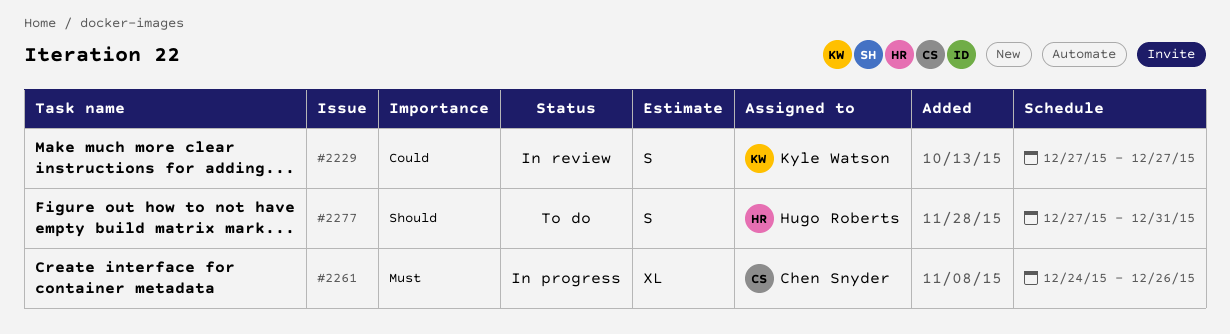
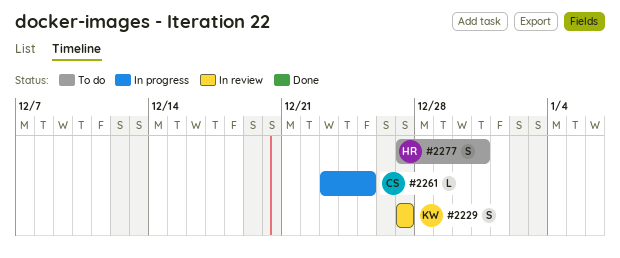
#2261, estimate: XL -> L
#2261, start: Dec 24 -> Dec 23
#2261, due: Dec 26 -> Dec 25

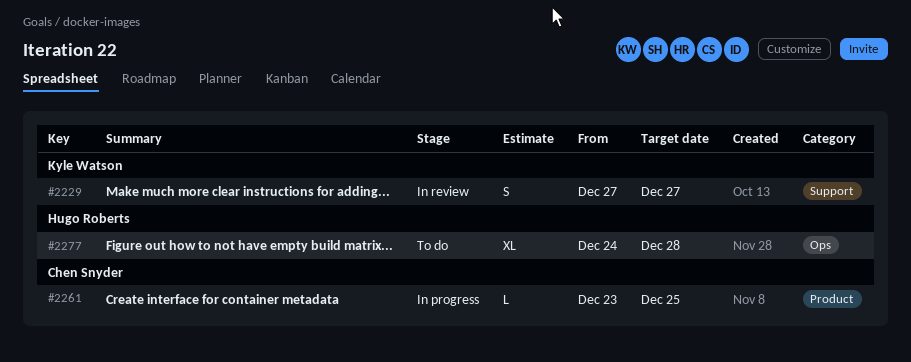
#2277, estimate: S -> XL
#2277, start: Dec 27 -> Dec 24
#2277, due: Dec 31 -> Dec 28

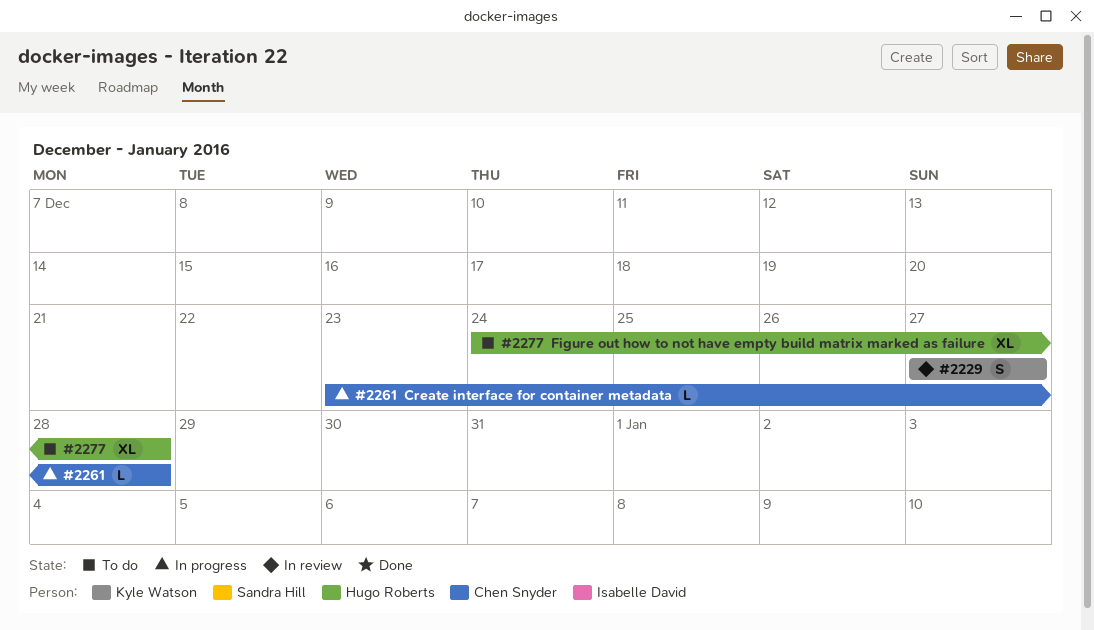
#2261, due: Dec 25 -> Dec 28

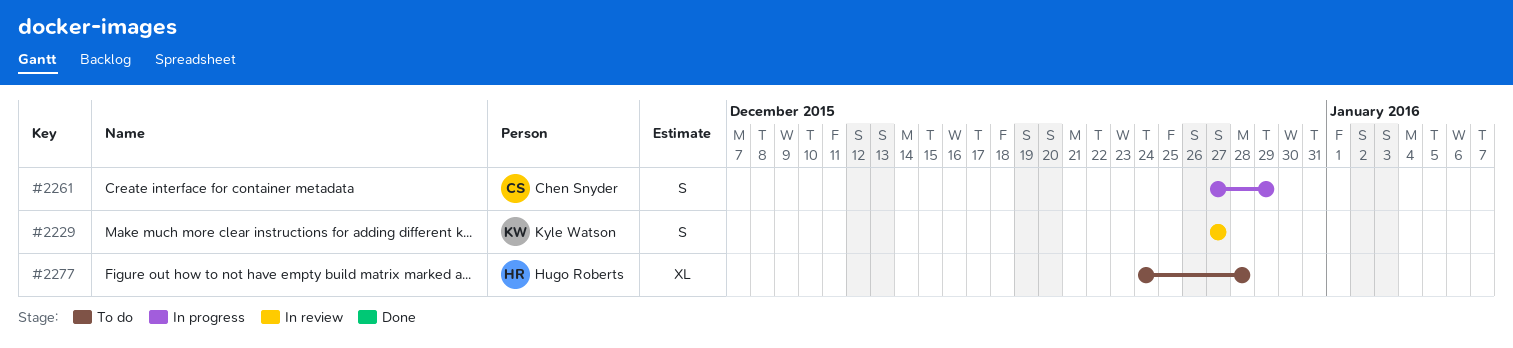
#2261, estimate: L -> S
#2261, start: Dec 23 -> Dec 27
#2261, due: Dec 28 -> Dec 29

